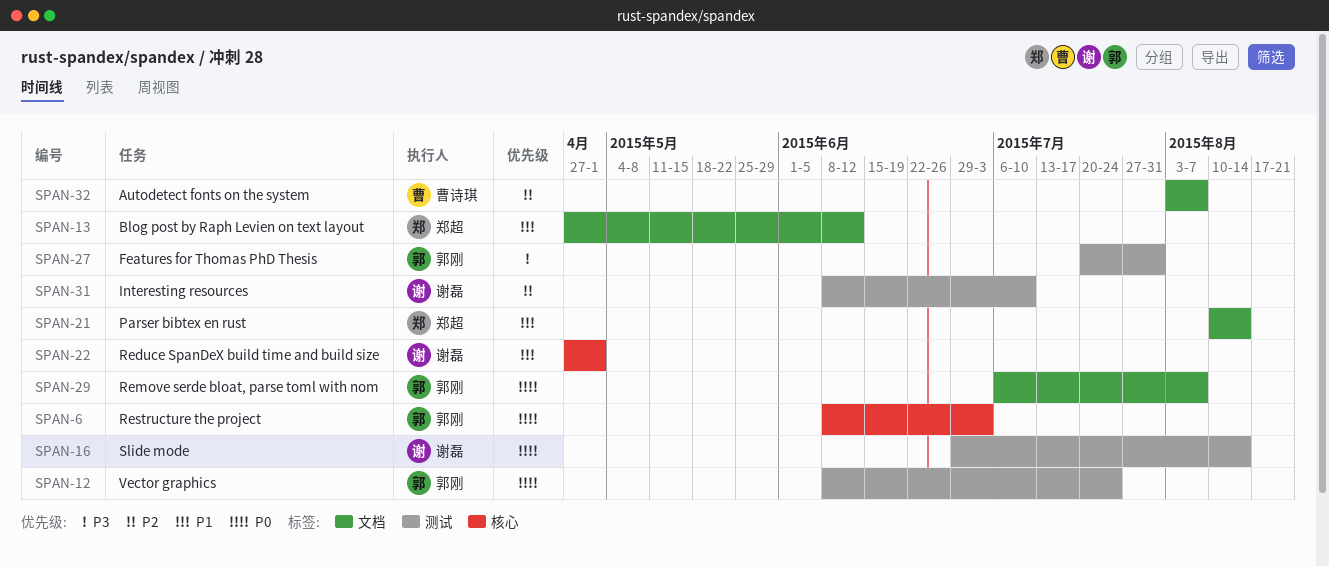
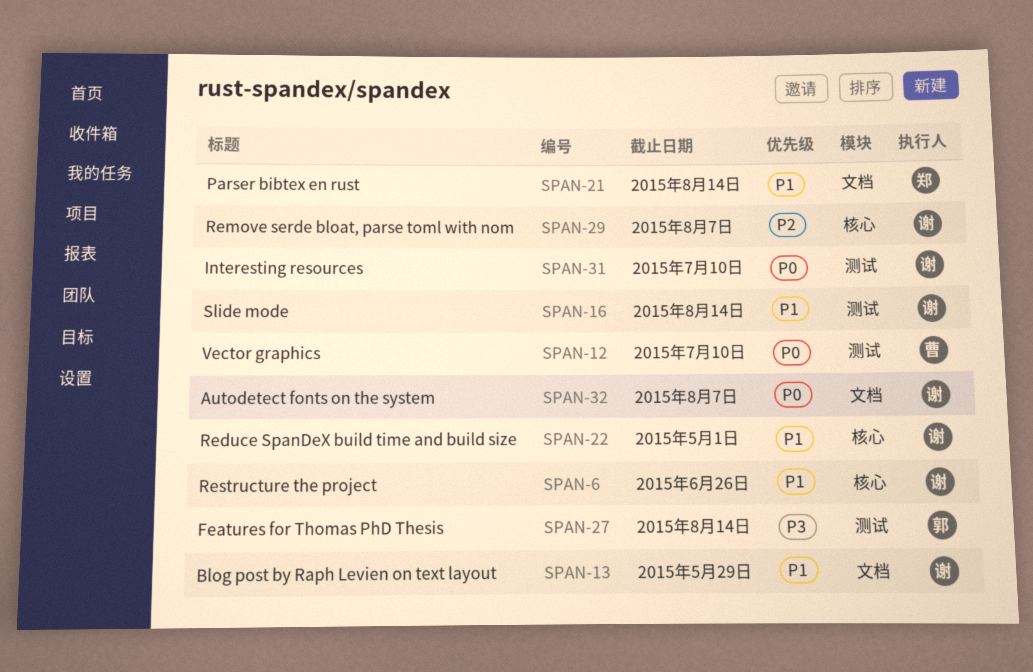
SPAN-6, owner: 郭刚 -> 谢磊
SPAN-6, priority: P0 -> P1
SPAN-6, due: Jul 3 -> Jun 26
SPAN-12, owner: 郭刚 -> 曹诗琪
SPAN-12, due: Jul 24 -> Jul 10
SPAN-13, owner: 郑超 -> 谢磊
SPAN-13, due: Jun 12 -> May 29
SPAN-16, priority: P0 -> P1
SPAN-27, due: Jul 31 -> Aug 14
SPAN-29, owner: 郭刚 -> 谢磊
SPAN-29, priority: P0 -> P2
SPAN-29, label: 文档 -> 核心
SPAN-31, priority: P2 -> P0
SPAN-32, owner: 曹诗琪 -> 谢磊
SPAN-32, priority: P2 -> P0

